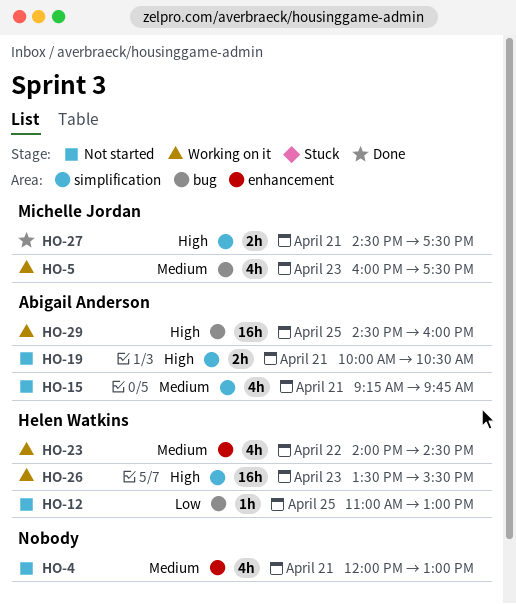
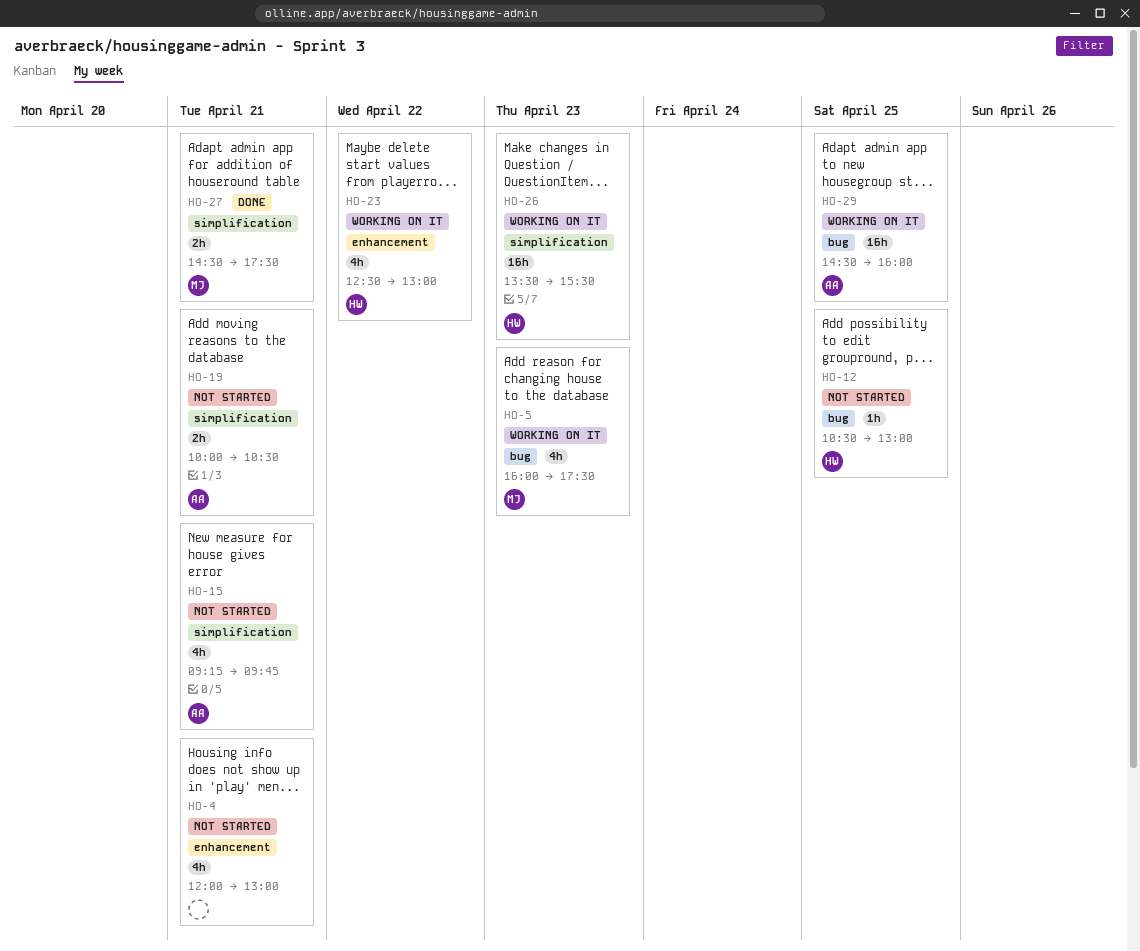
HO-12, begins: 11:00 -> 10:30
HO-23, begins: 14:00 -> 12:30
HO-23, ends: 14:30 -> 13:00

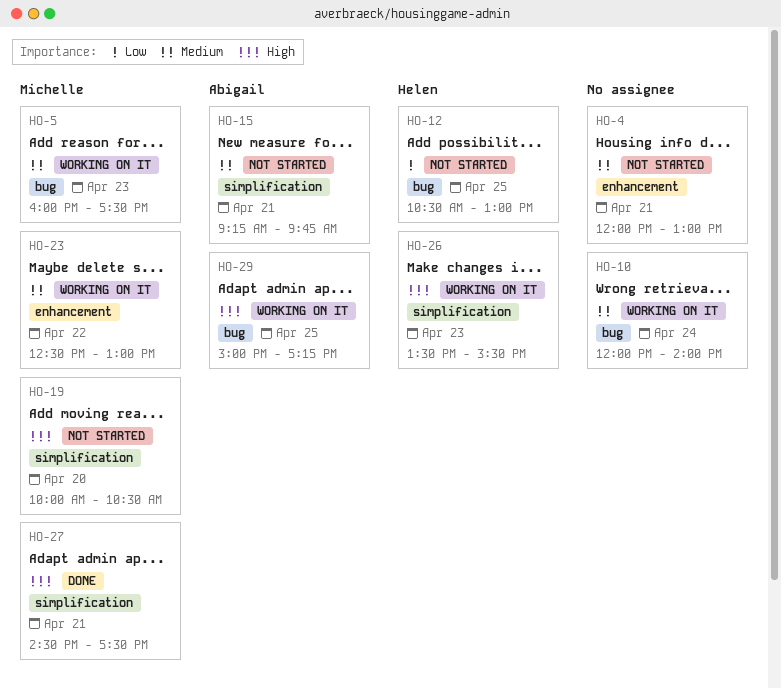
HO-10: none -> present
HO-19, owner: Abigail -> Michelle
HO-19, day: Apr 21 -> Apr 20
HO-23, owner: Helen -> Michelle
HO-29, begins: 14:30 -> 15:00
HO-29, ends: 16:00 -> 17:15

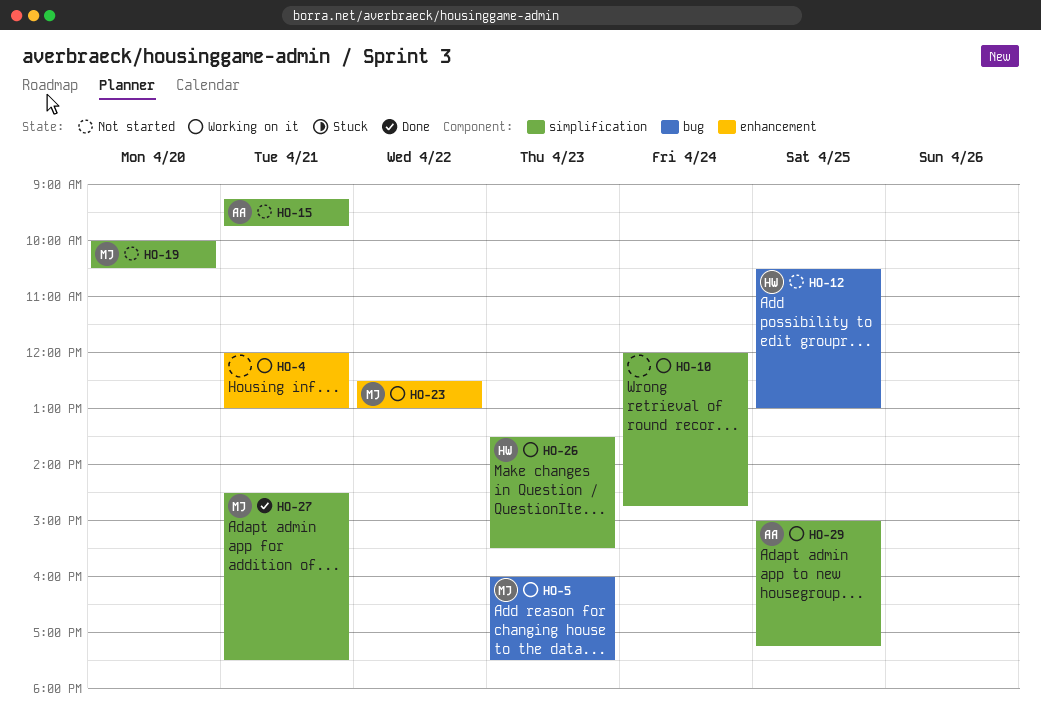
HO-4, status: Not started -> Working on it
HO-10, label: bug -> simplification
HO-10, ends: 14:00 -> 14:45
HO-29, label: bug -> simplification

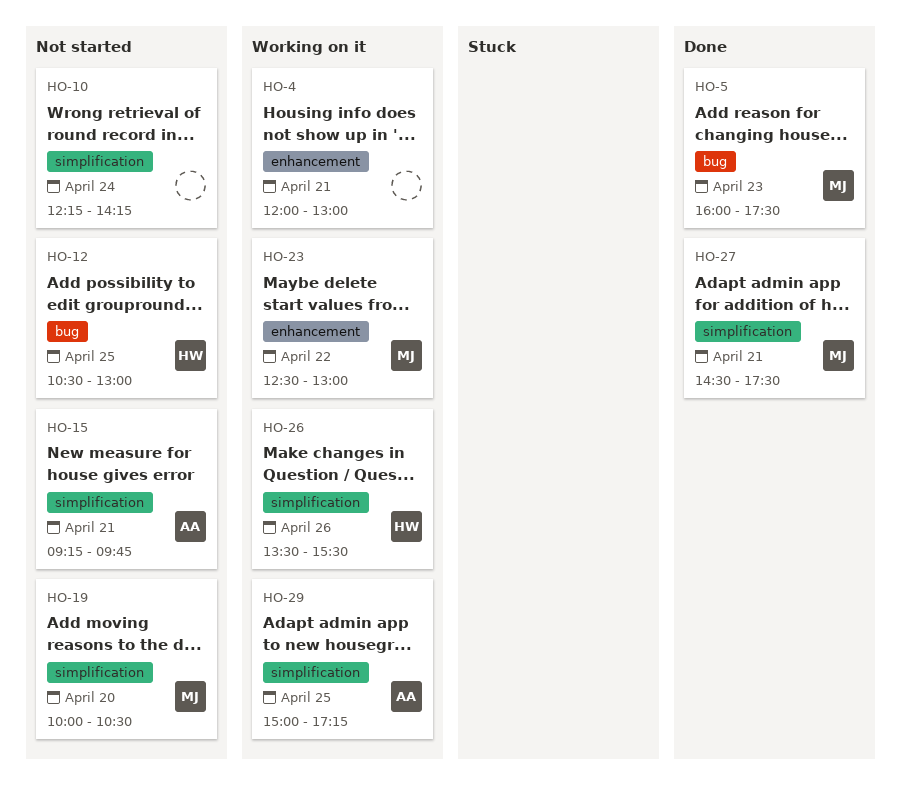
HO-5, status: Working on it -> Done
HO-10, status: Working on it -> Not started
HO-10, begins: 12:00 -> 12:15
HO-10, ends: 14:45 -> 14:15
HO-26, day: Apr 23 -> Apr 26

